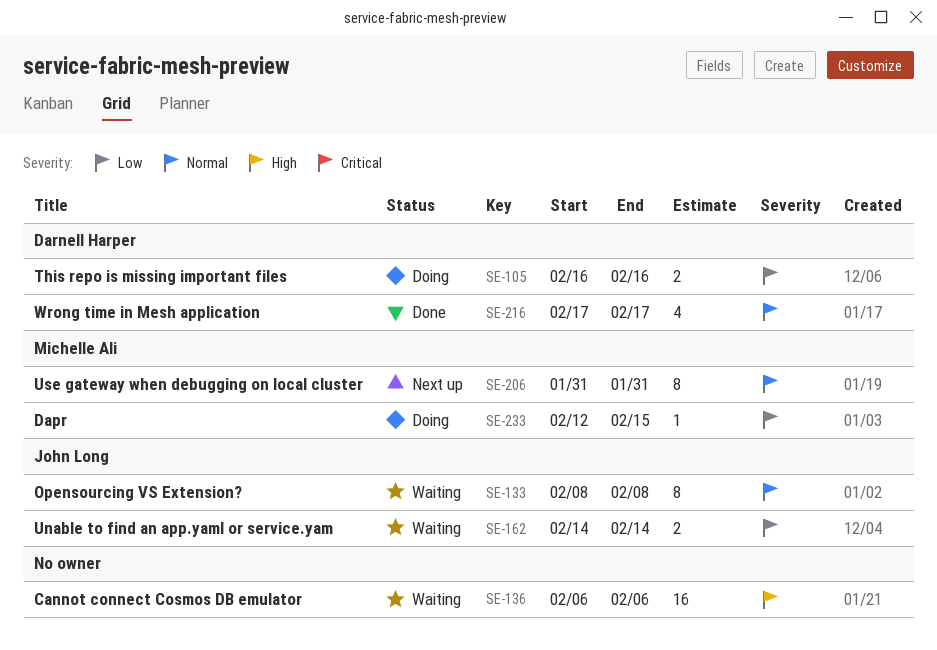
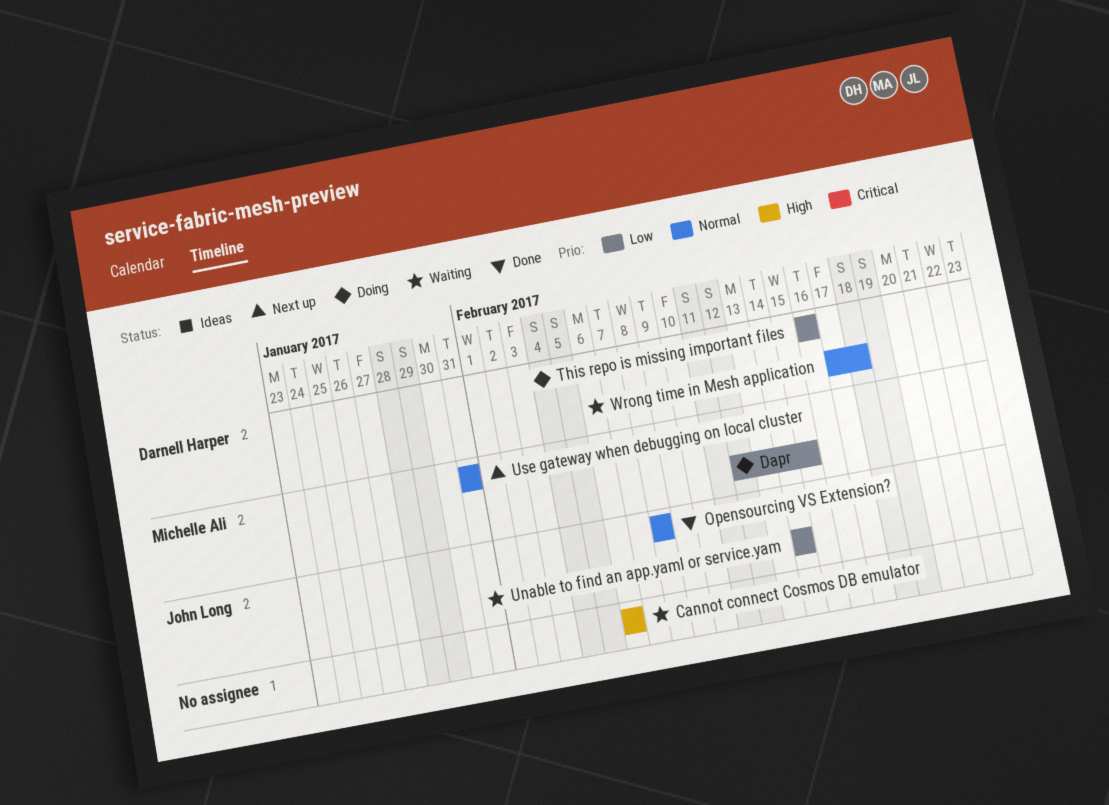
Opensourcing VS Extension?, status: Waiting -> Done
Wrong time in Mesh application, status: Done -> Waiting
Wrong time in Mesh application, due: Feb 17 -> Feb 18

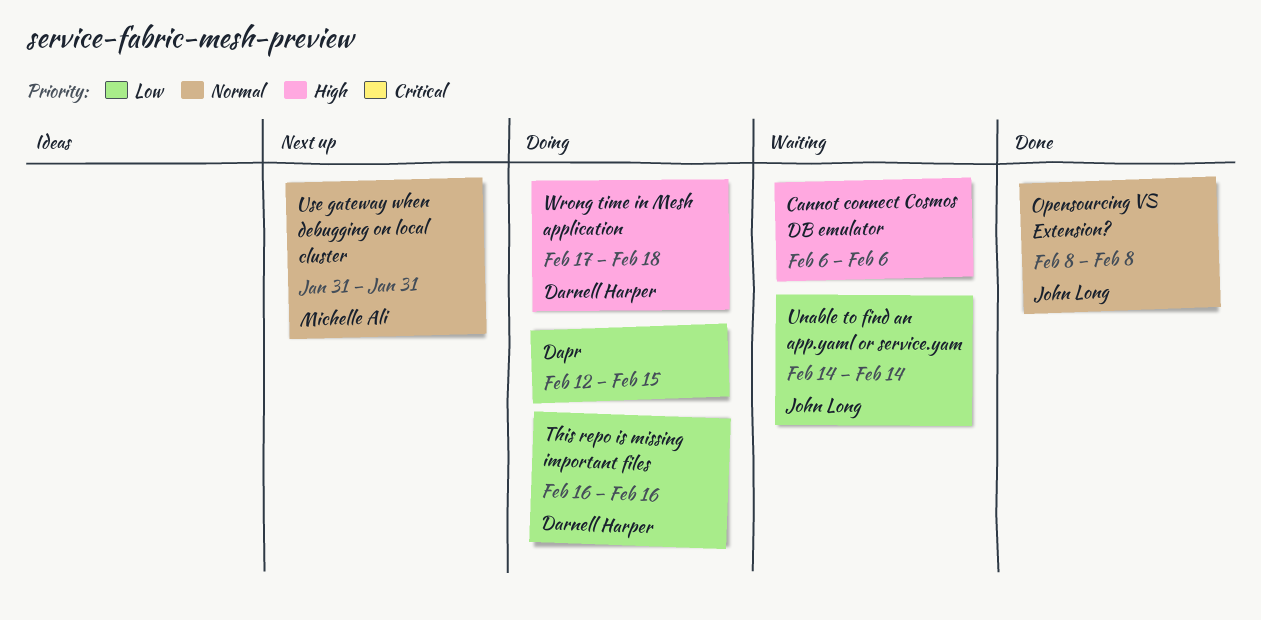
Dapr, owner: Michelle Ali -> none
Wrong time in Mesh application, status: Waiting -> Doing
Wrong time in Mesh application, priority: Normal -> High

